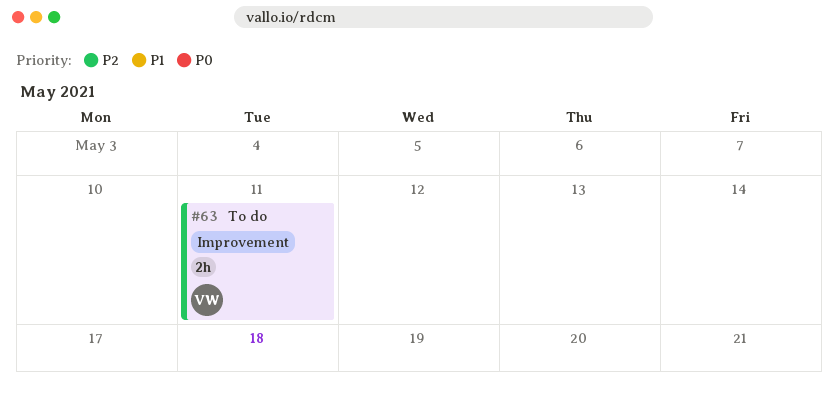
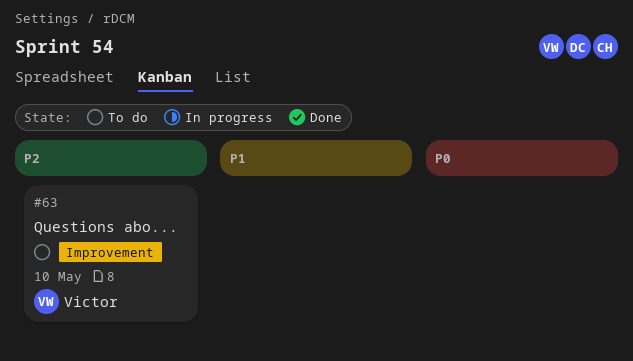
#63, due: May 11 -> May 10

